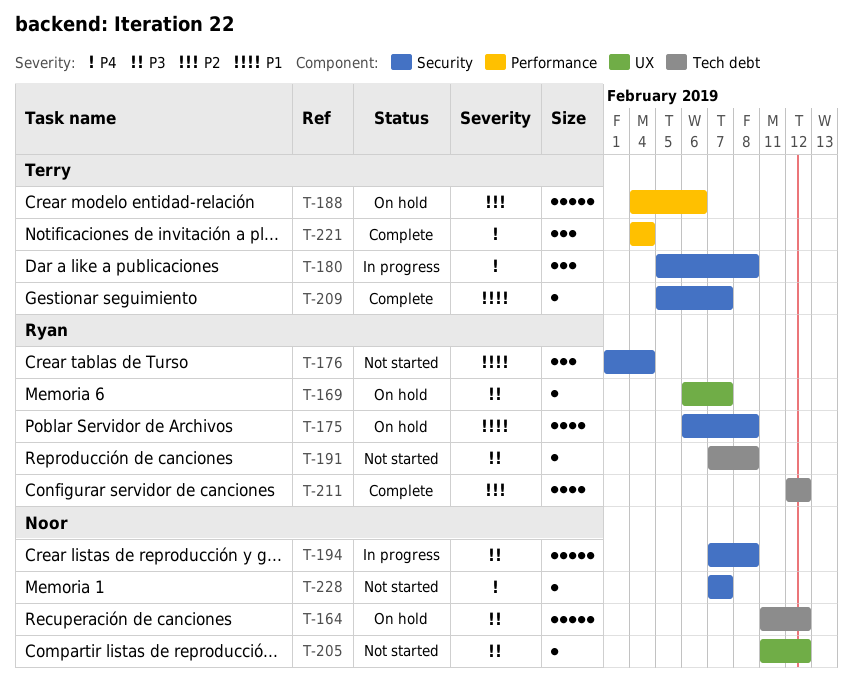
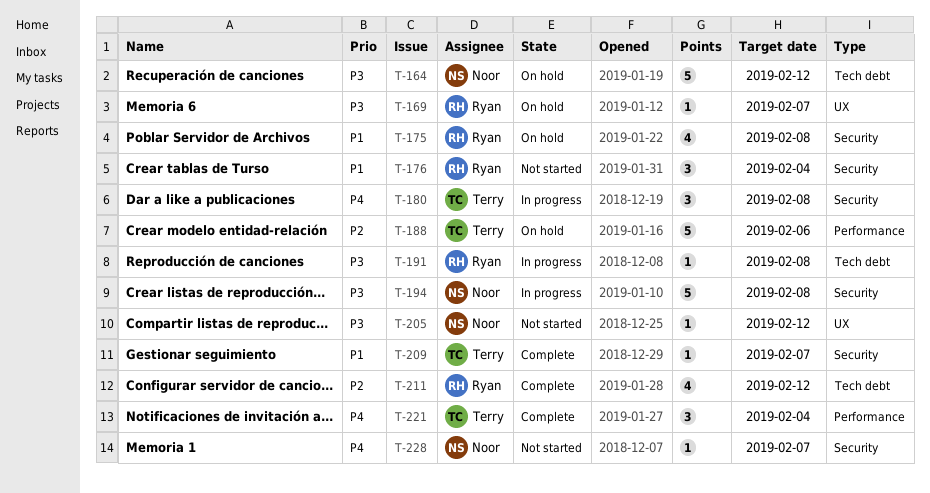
T-191, status: Not started -> In progress

